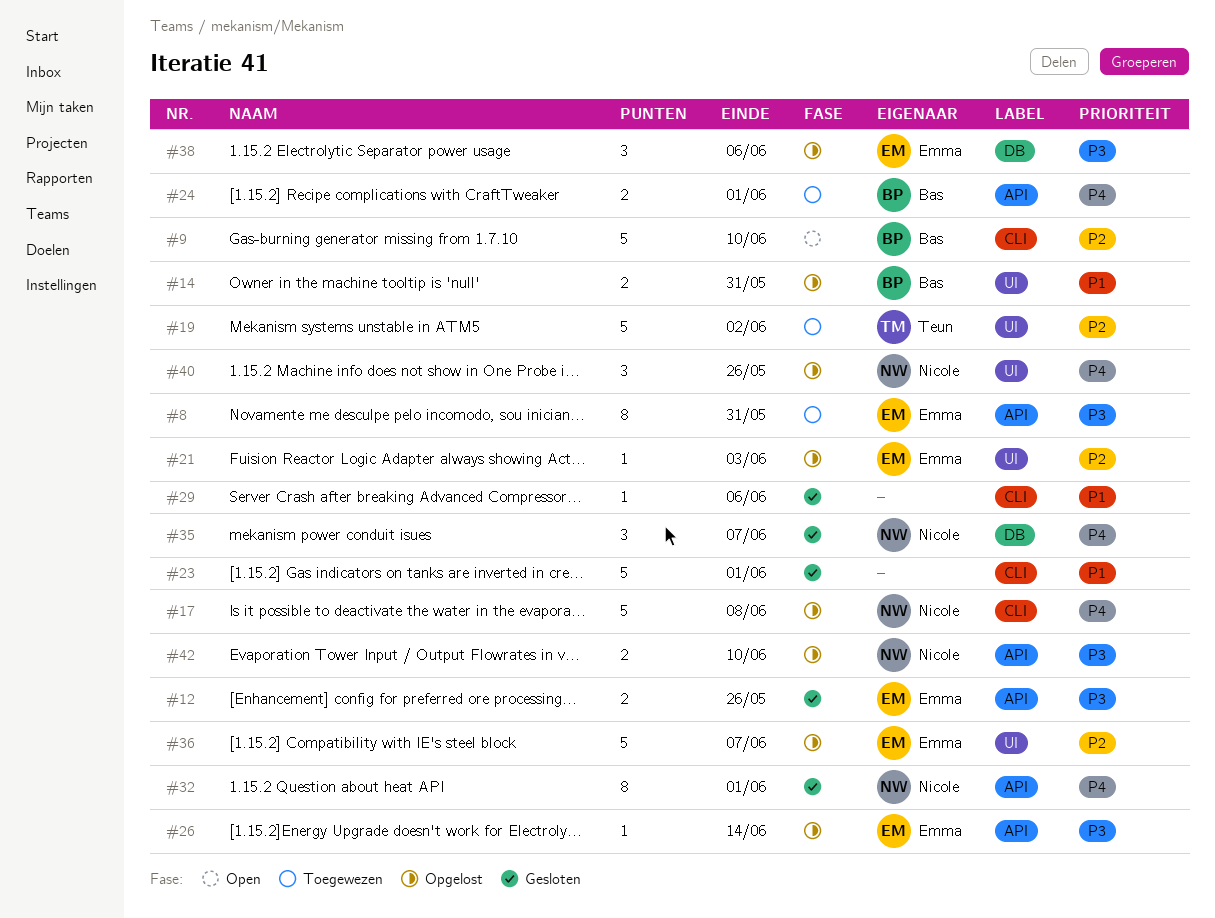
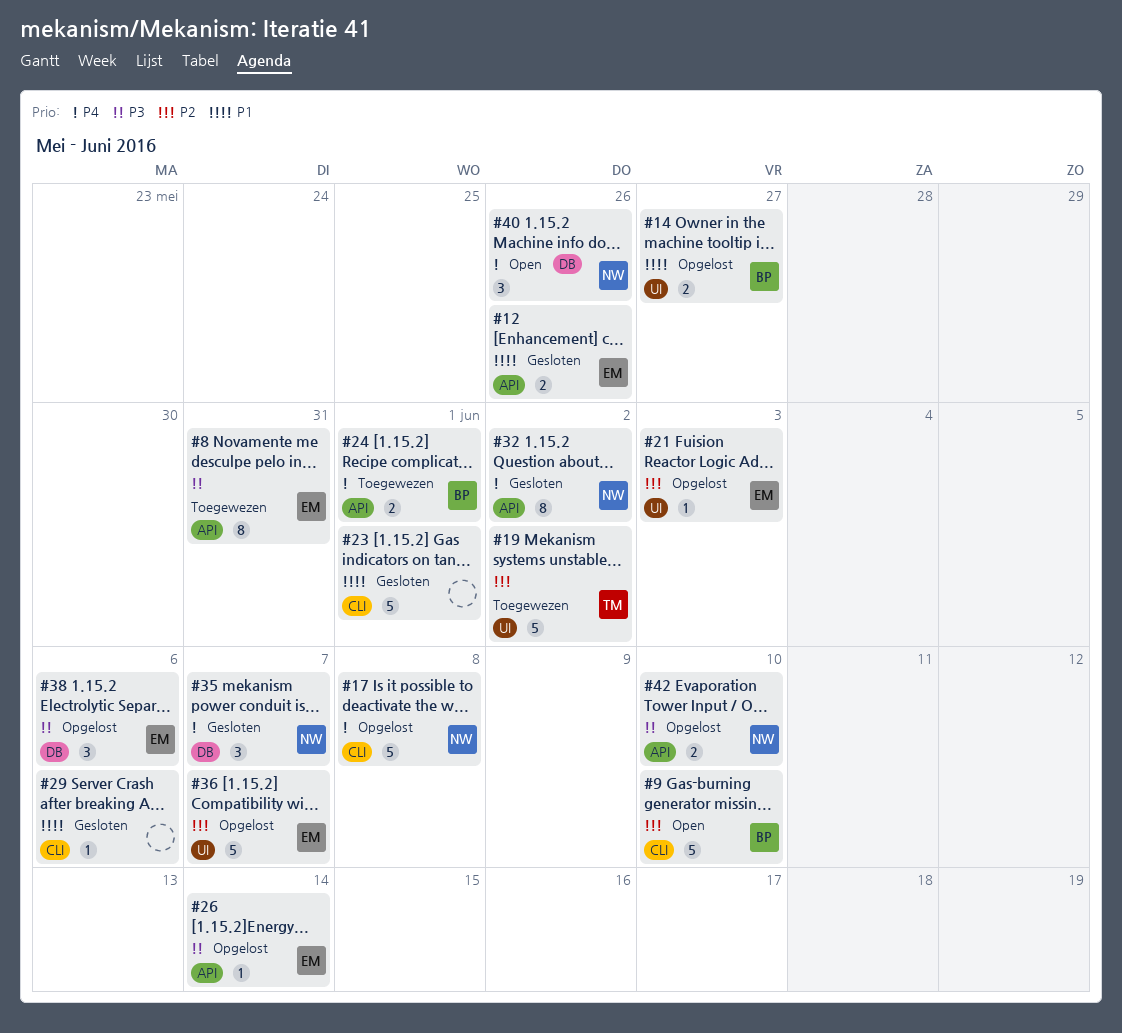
#12, priority: P3 -> P1
#14, due: May 31 -> May 27
#32, due: Jun 1 -> Jun 2
#40, status: Opgelost -> Open
#40, label: UI -> DB

